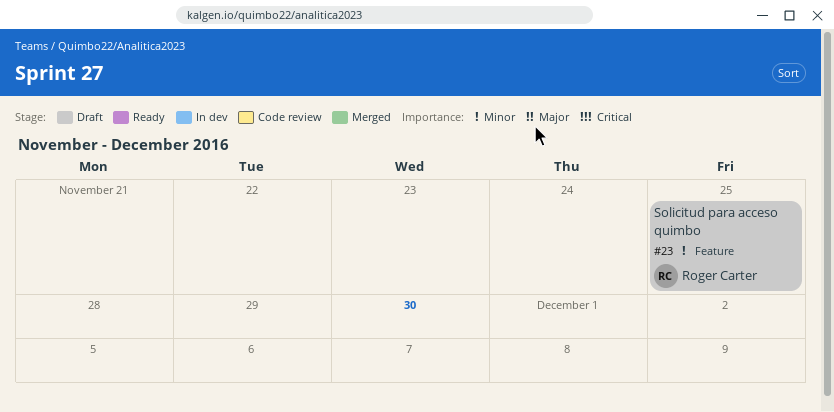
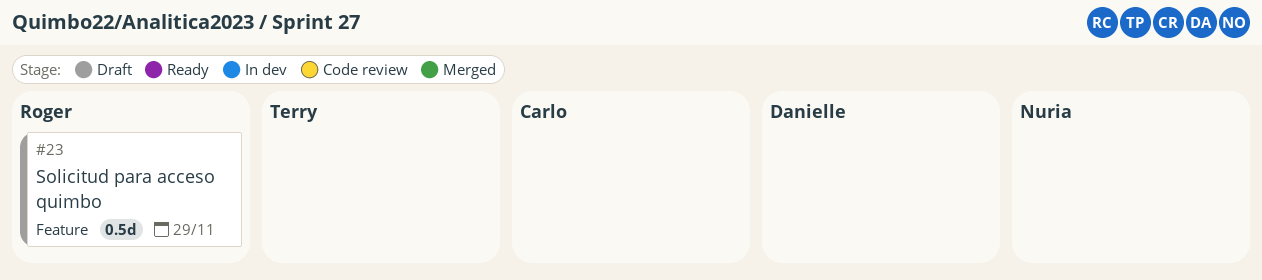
#23, due: Nov 25 -> Nov 29

